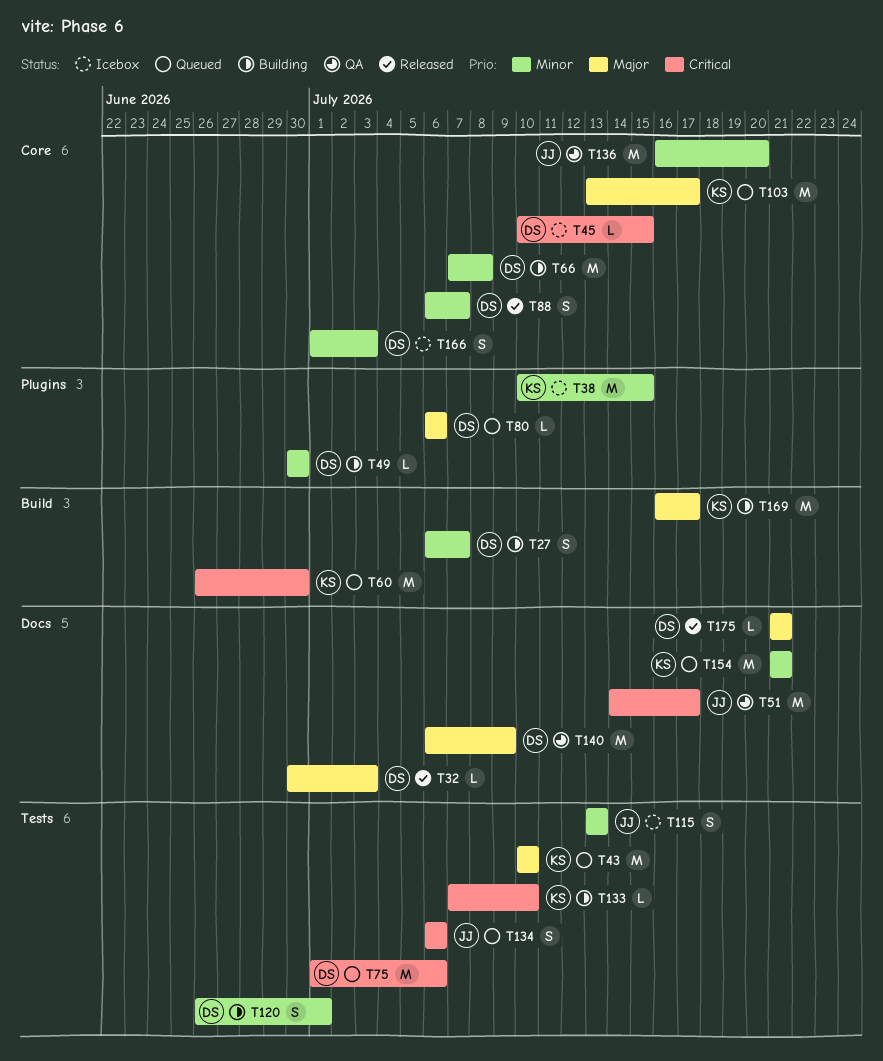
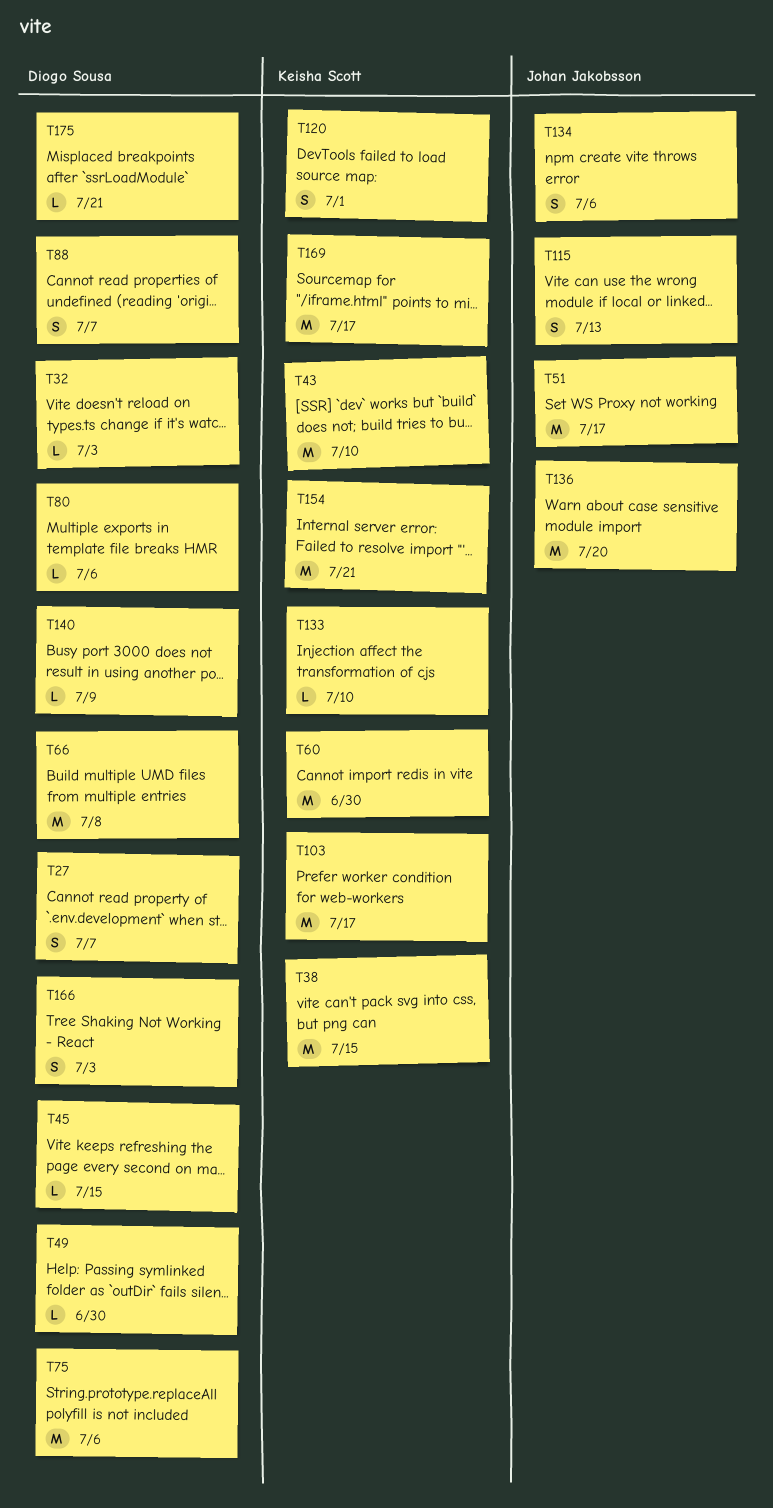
T120, owner: Diogo Sousa -> Keisha Scott
T140, estimate: M -> L

